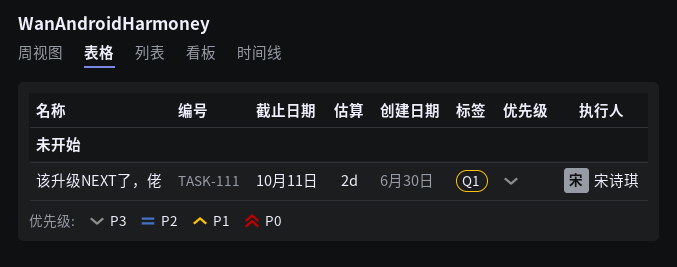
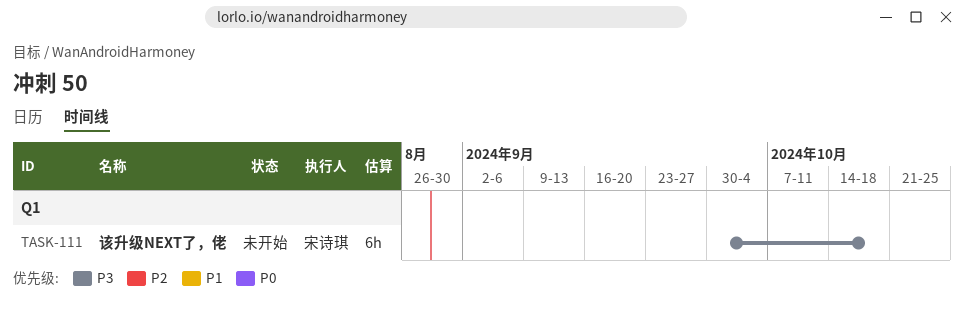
TASK-111, estimate: 2d -> 6h
TASK-111, due: Oct 11 -> Oct 18

